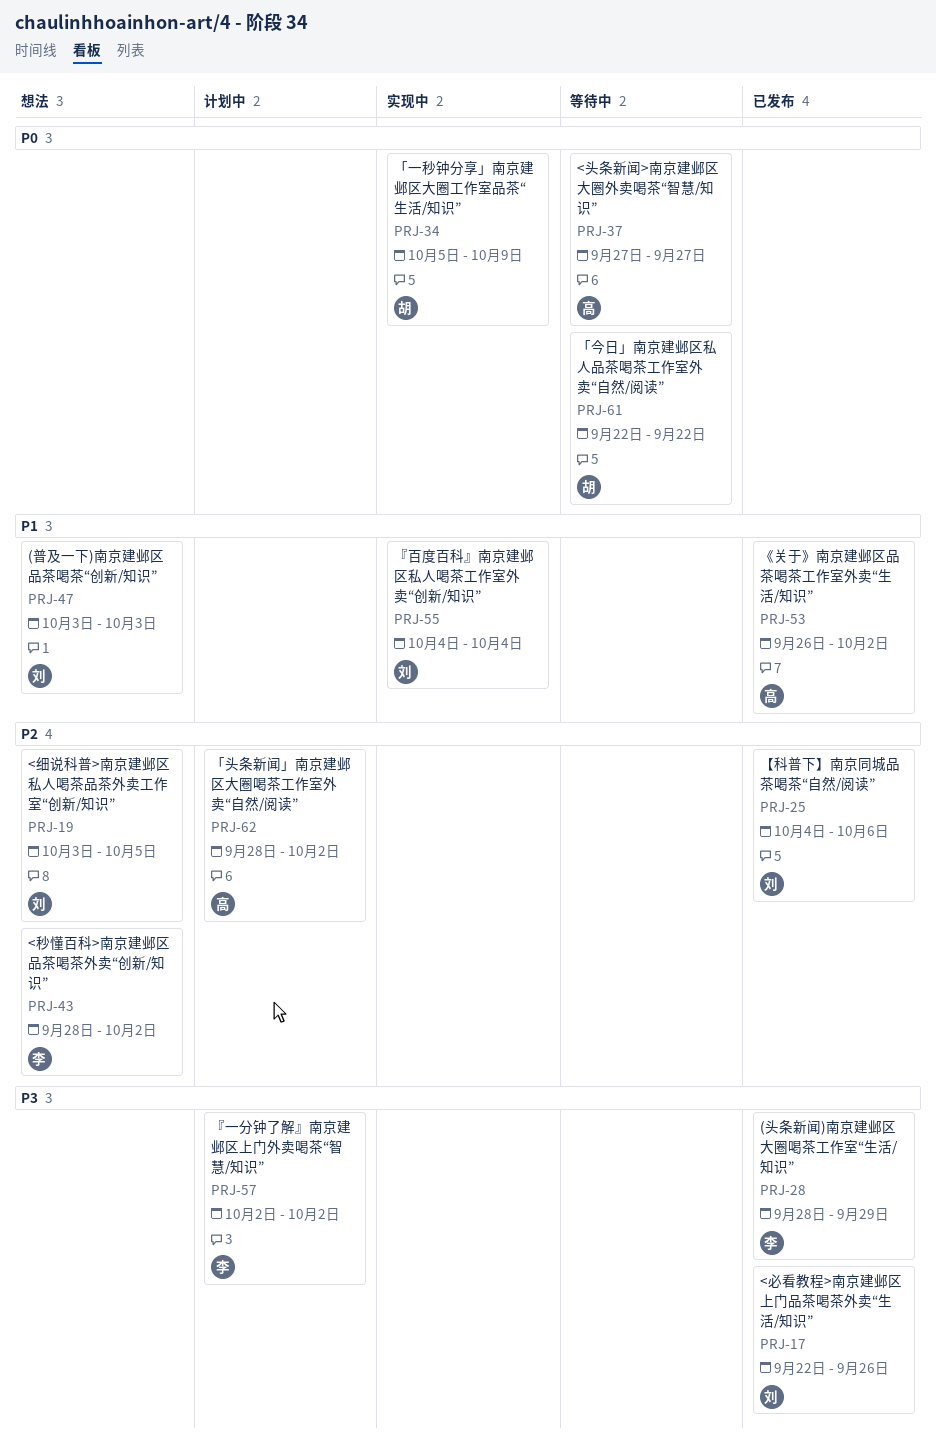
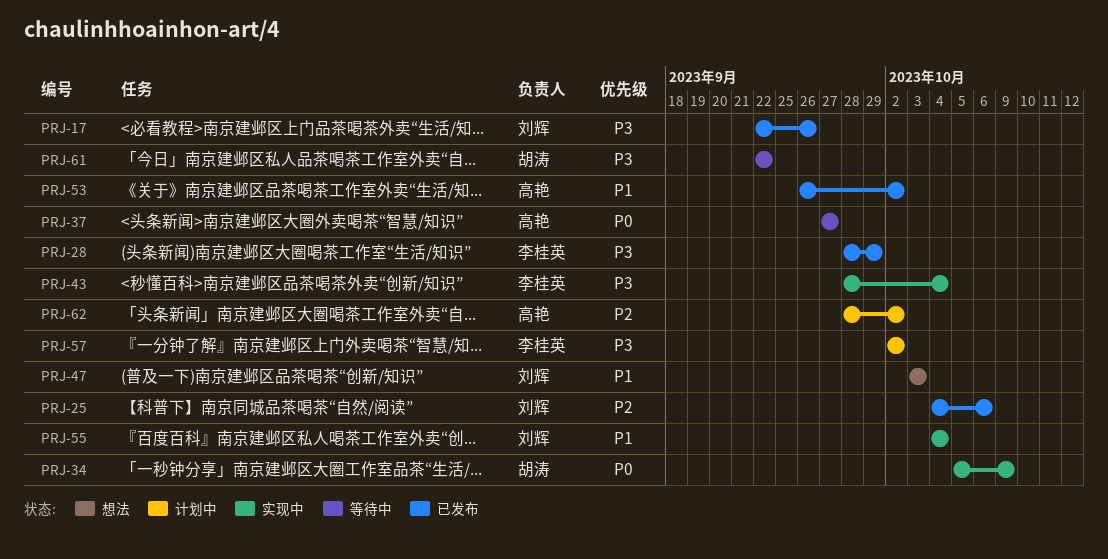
PRJ-19: present -> none
PRJ-43, status: 想法 -> 实现中
PRJ-43, priority: P2 -> P3
PRJ-43, due: Oct 2 -> Oct 4
PRJ-61, priority: P0 -> P3

